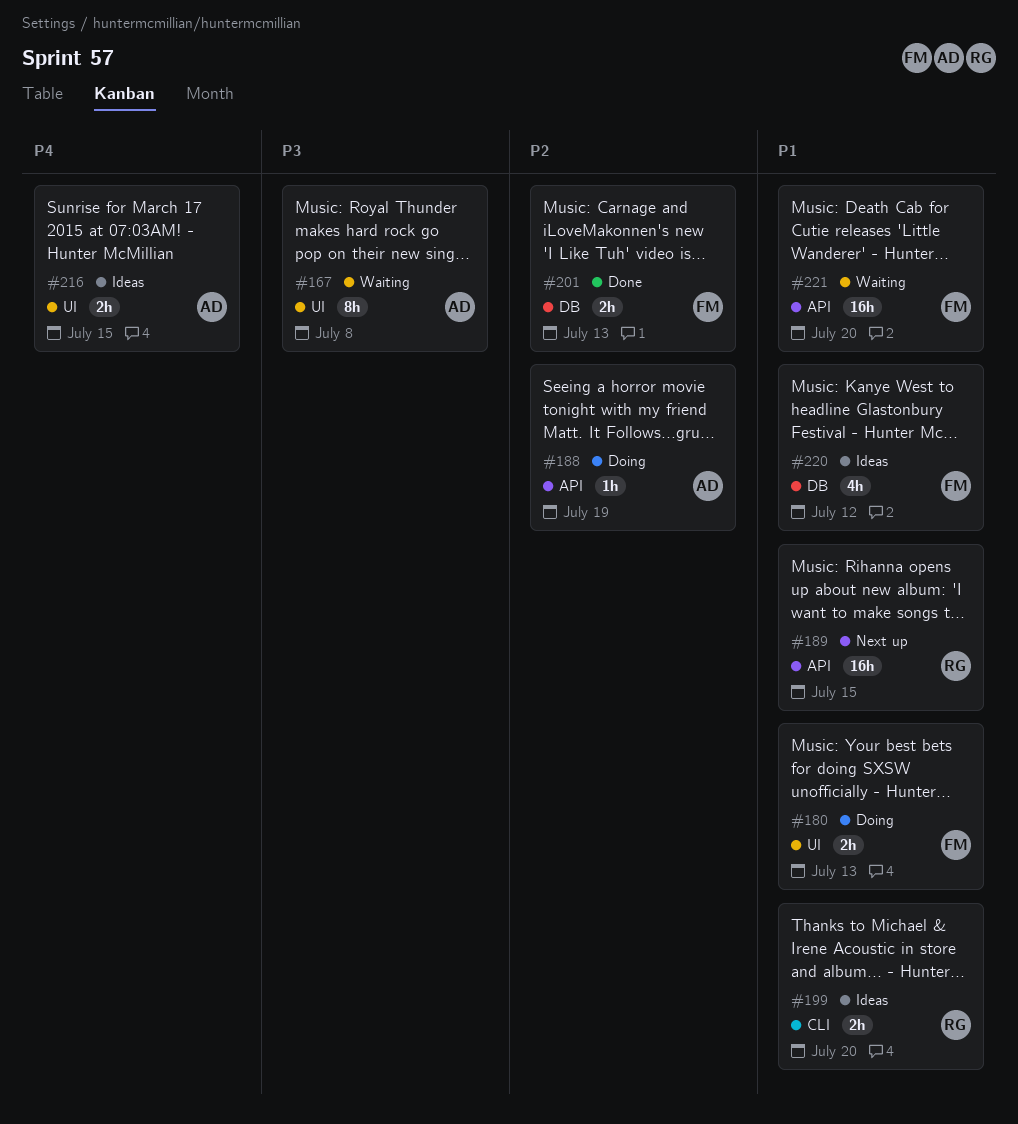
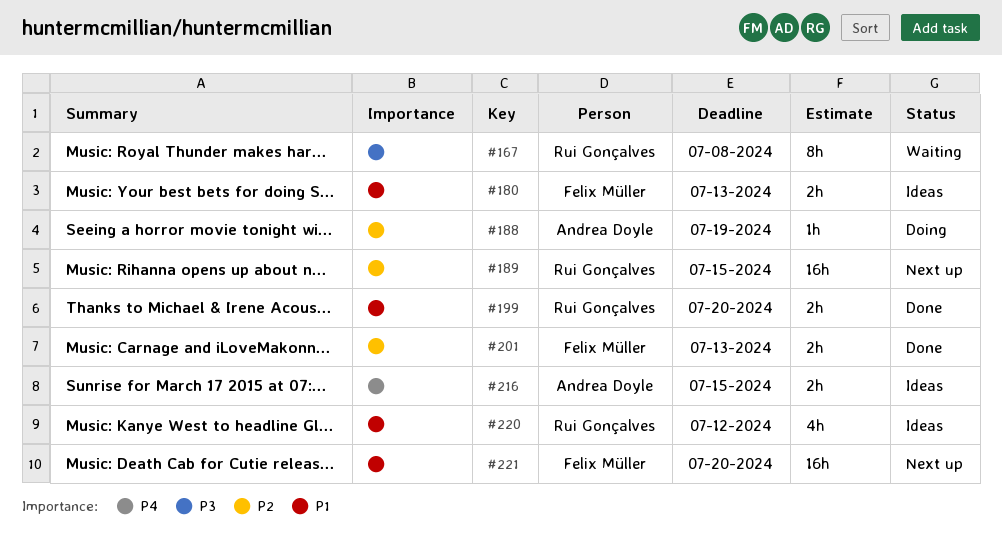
#167, owner: Andrea Doyle -> Rui Gonçalves
#180, status: Doing -> Ideas
#189, priority: P1 -> P2
#199, status: Ideas -> Done
#220, owner: Felix Müller -> Rui Gonçalves
#221, status: Waiting -> Next up

